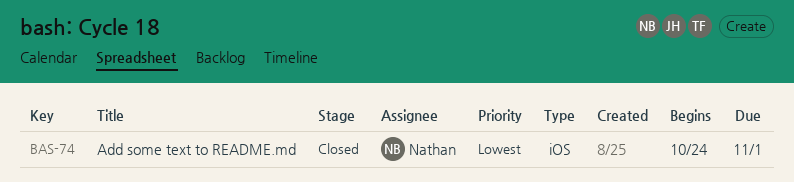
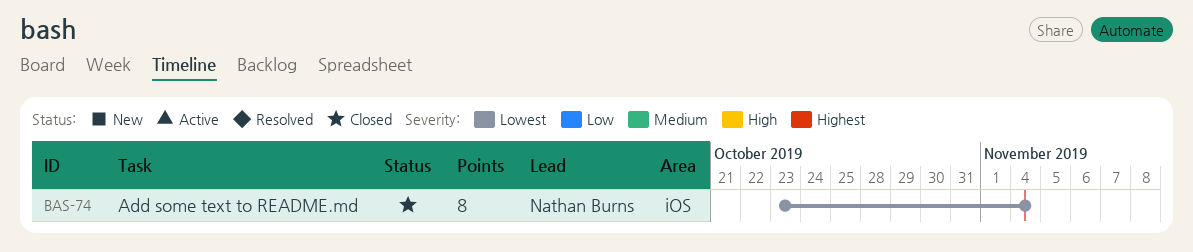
BAS-74, start: Oct 24 -> Oct 23
BAS-74, due: Nov 1 -> Nov 4

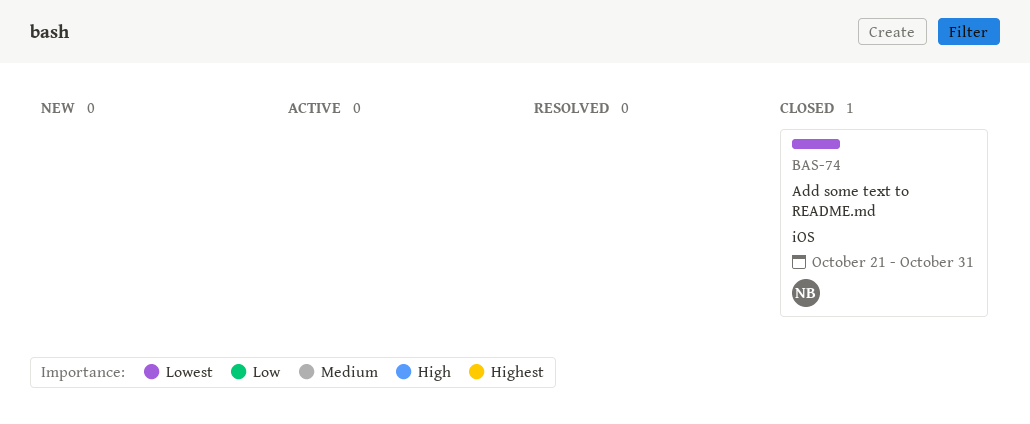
BAS-74, start: Oct 23 -> Oct 21
BAS-74, due: Nov 4 -> Oct 31

